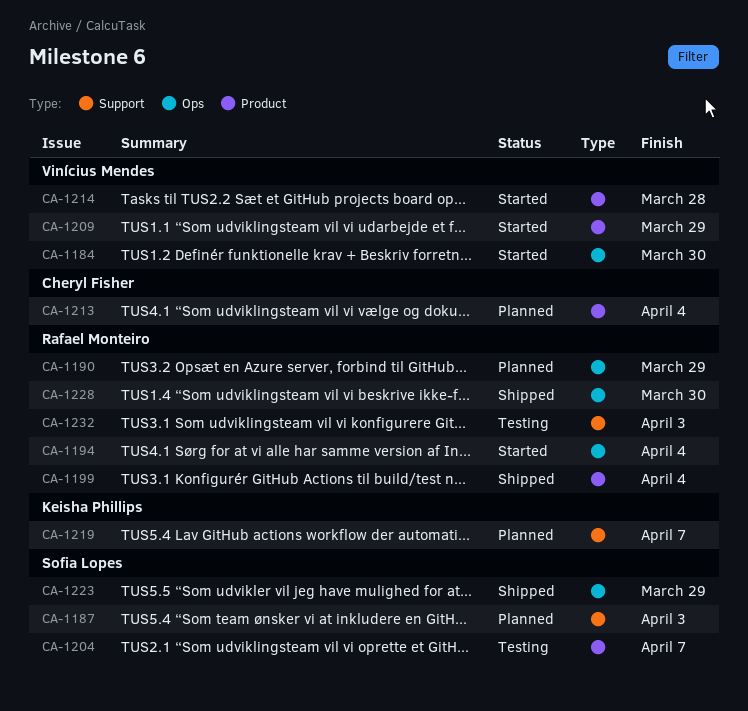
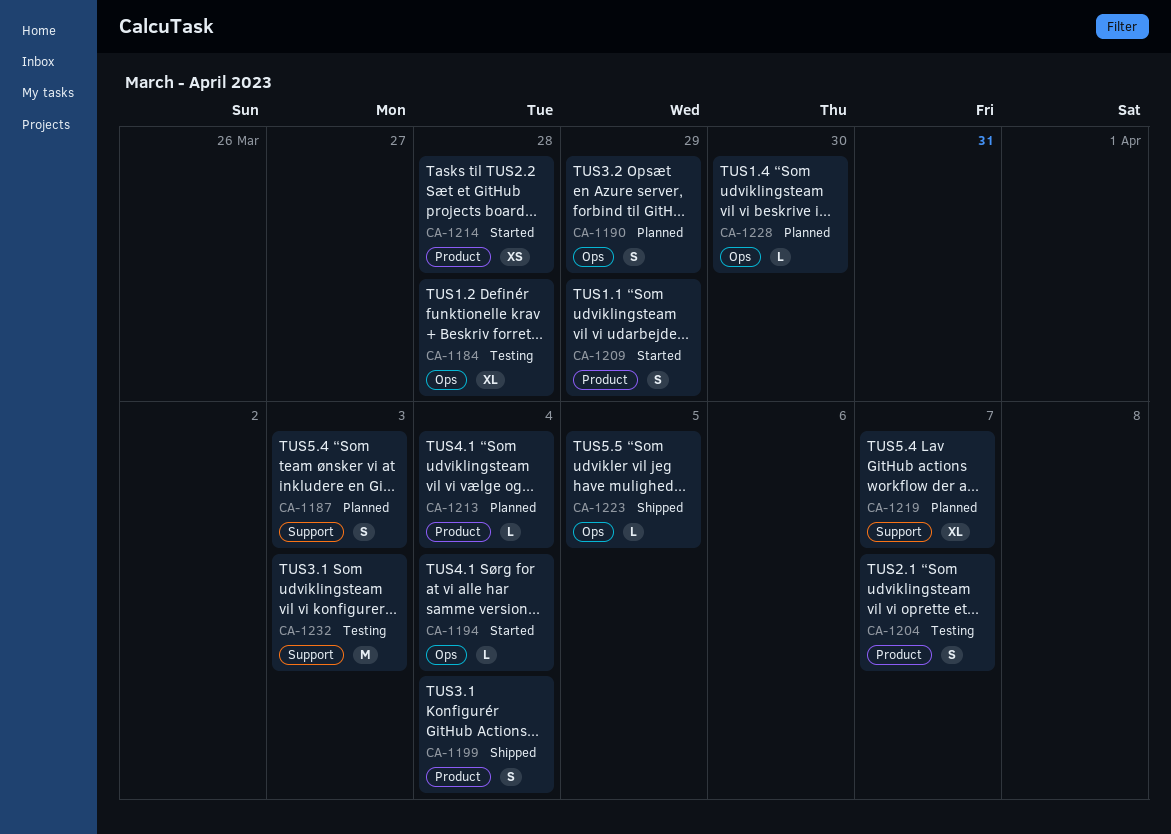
CA-1184, status: Started -> Testing
CA-1184, due: Mar 30 -> Mar 28
CA-1223, due: Mar 29 -> Apr 5
CA-1228, status: Shipped -> Planned

